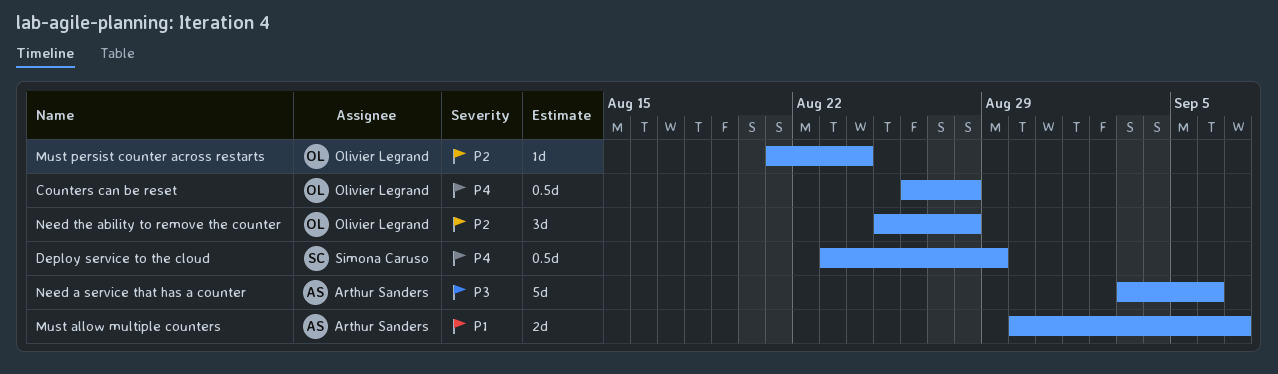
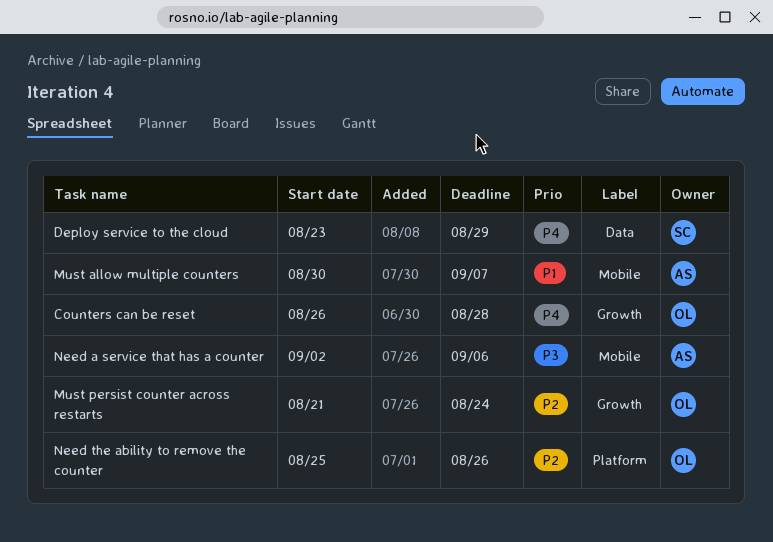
Need a service that has a counter, start: Sep 3 -> Sep 2
Need the ability to remove the counter, due: Aug 28 -> Aug 26

